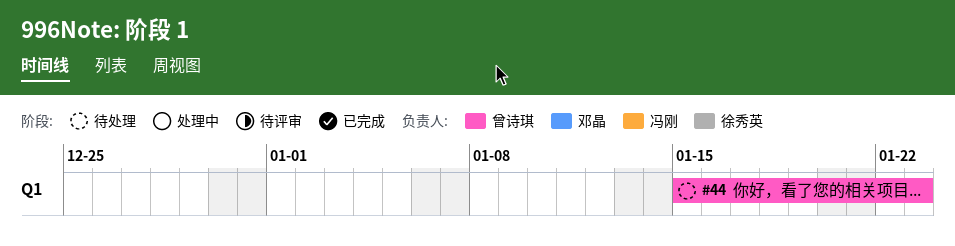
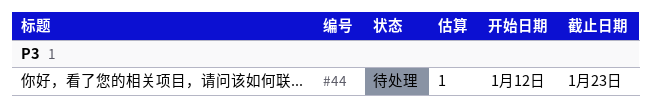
#44, start: Jan 15 -> Jan 12

